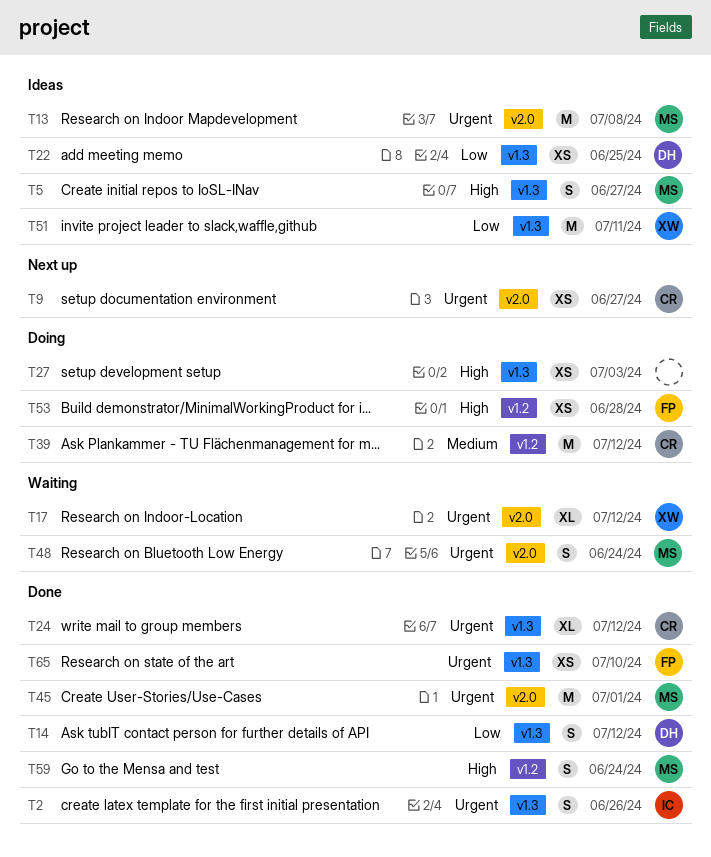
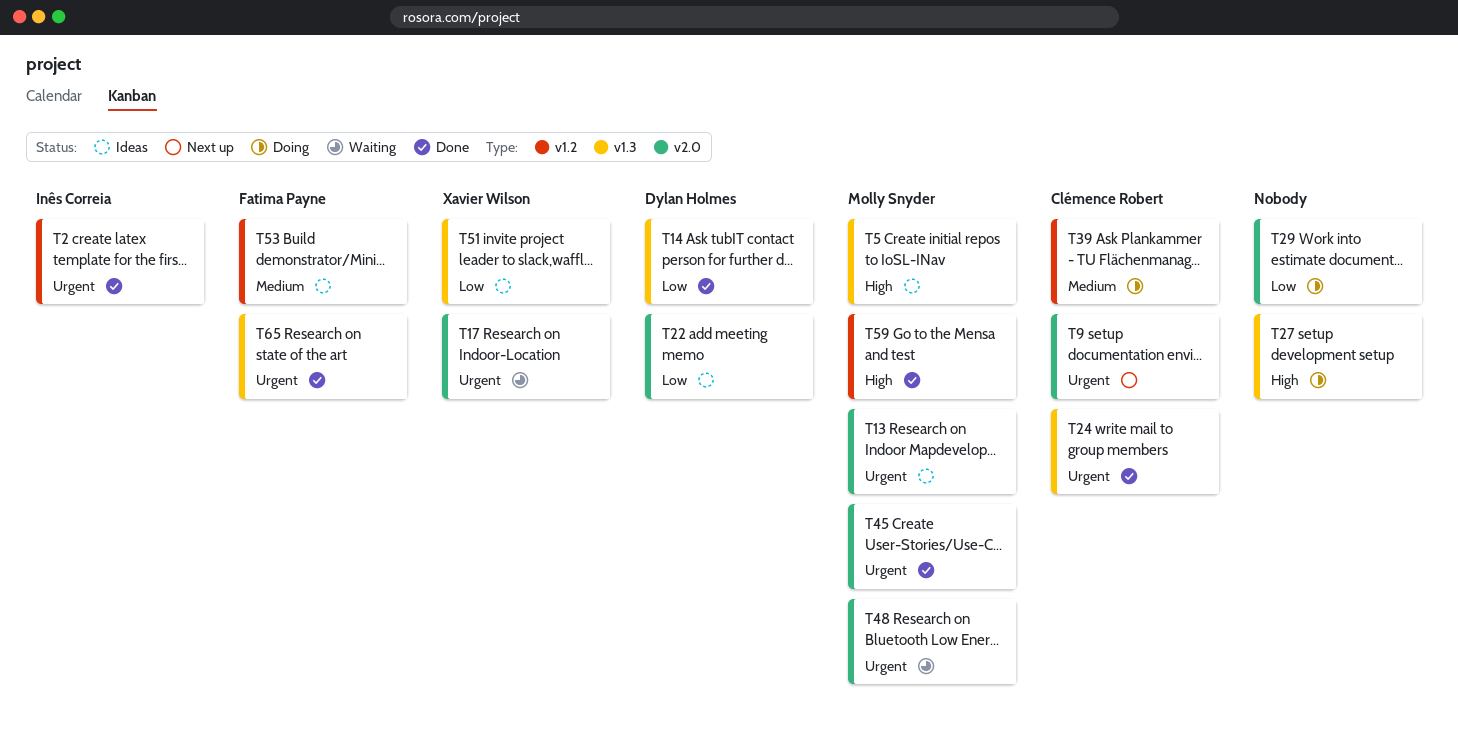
T2, label: v1.3 -> v1.2
T22, label: v1.3 -> v2.0
T29: none -> present
T53, status: Doing -> Ideas
T53, priority: High -> Medium

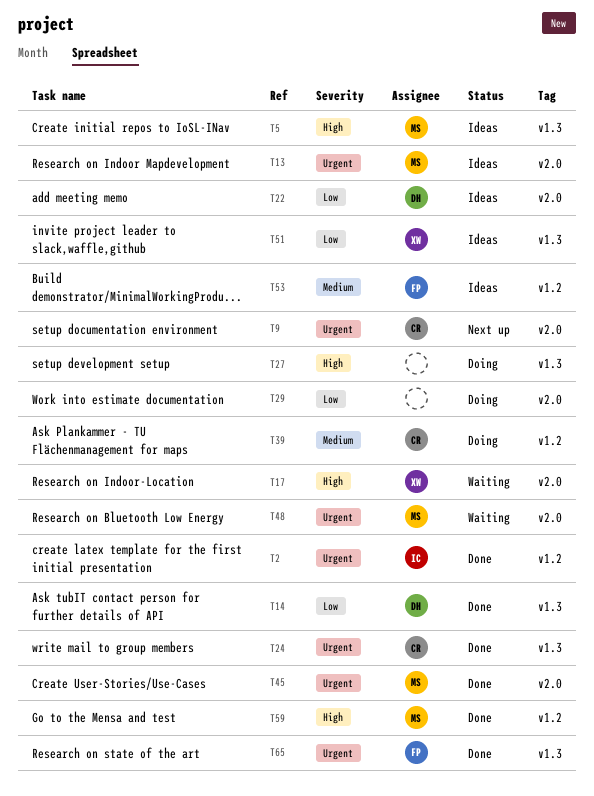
T17, priority: Urgent -> High

